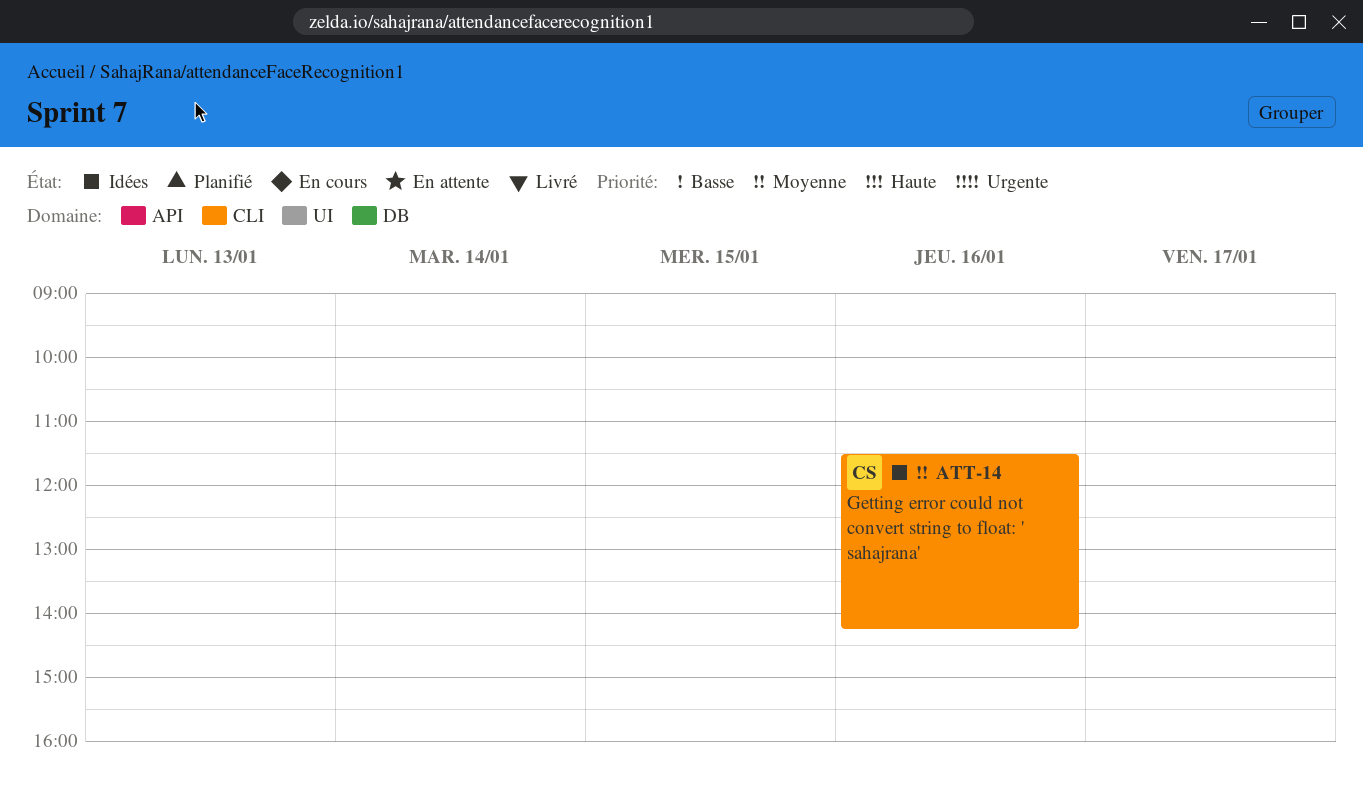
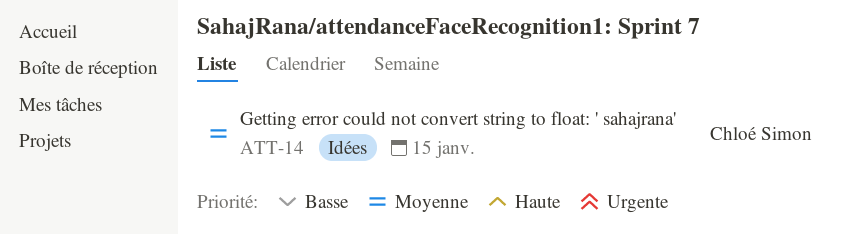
ATT-14, day: Jan 16 -> Jan 15

